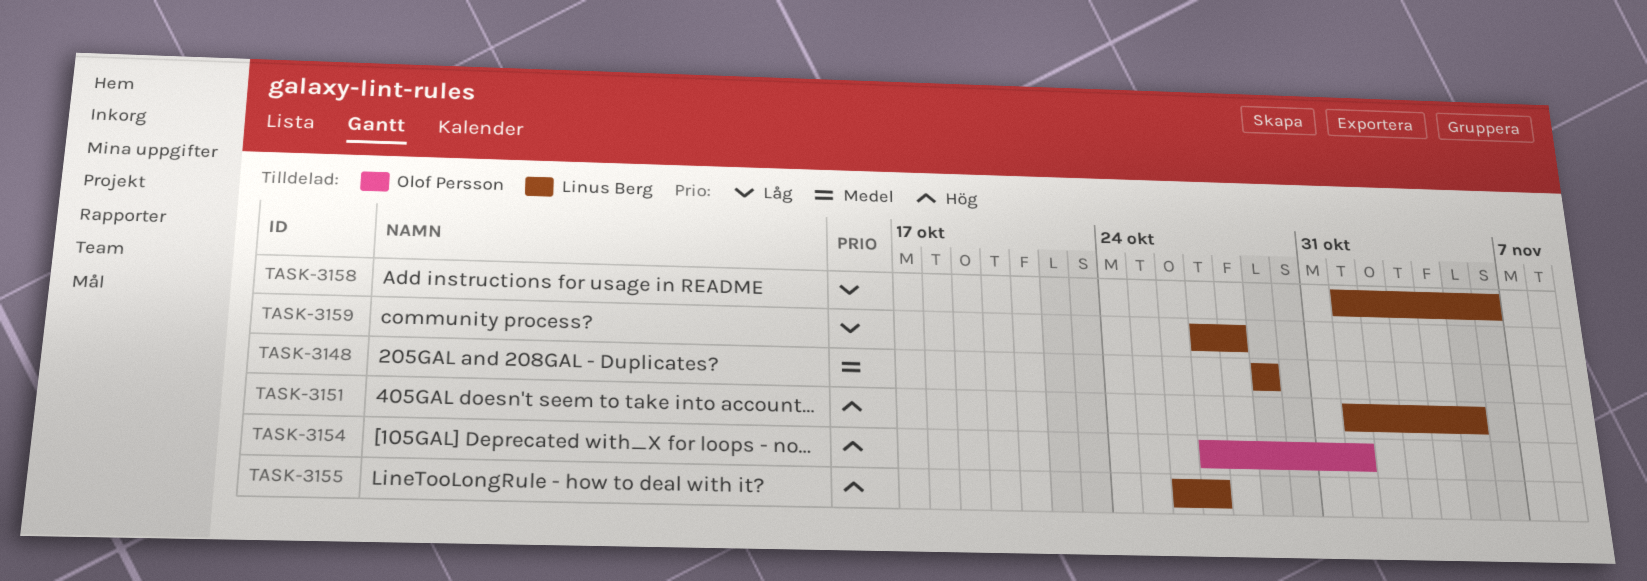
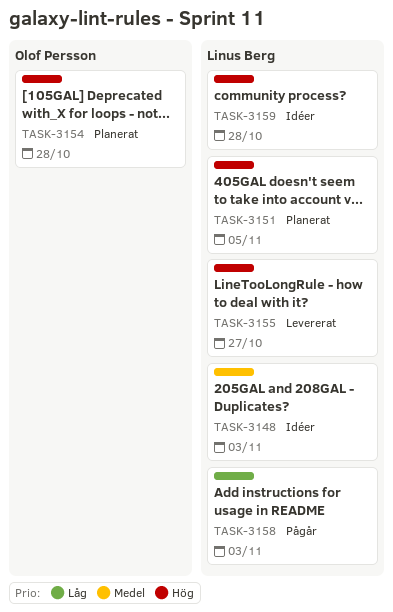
TASK-3148, due: Oct 29 -> Nov 3
TASK-3154, due: Nov 1 -> Oct 28
TASK-3158, due: Nov 6 -> Nov 3
TASK-3159, priority: Låg -> Hög

